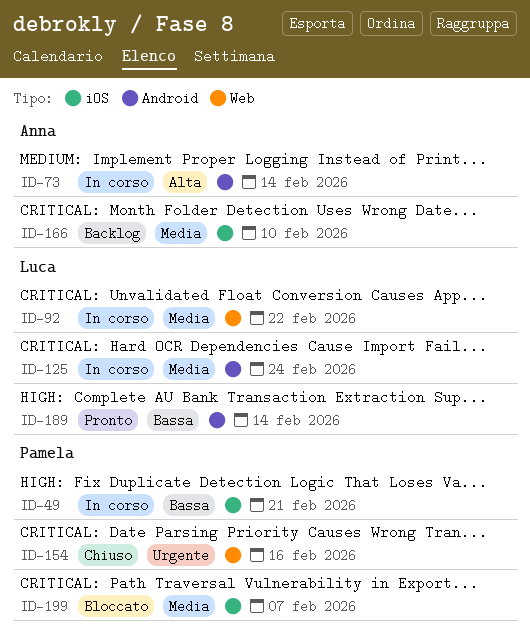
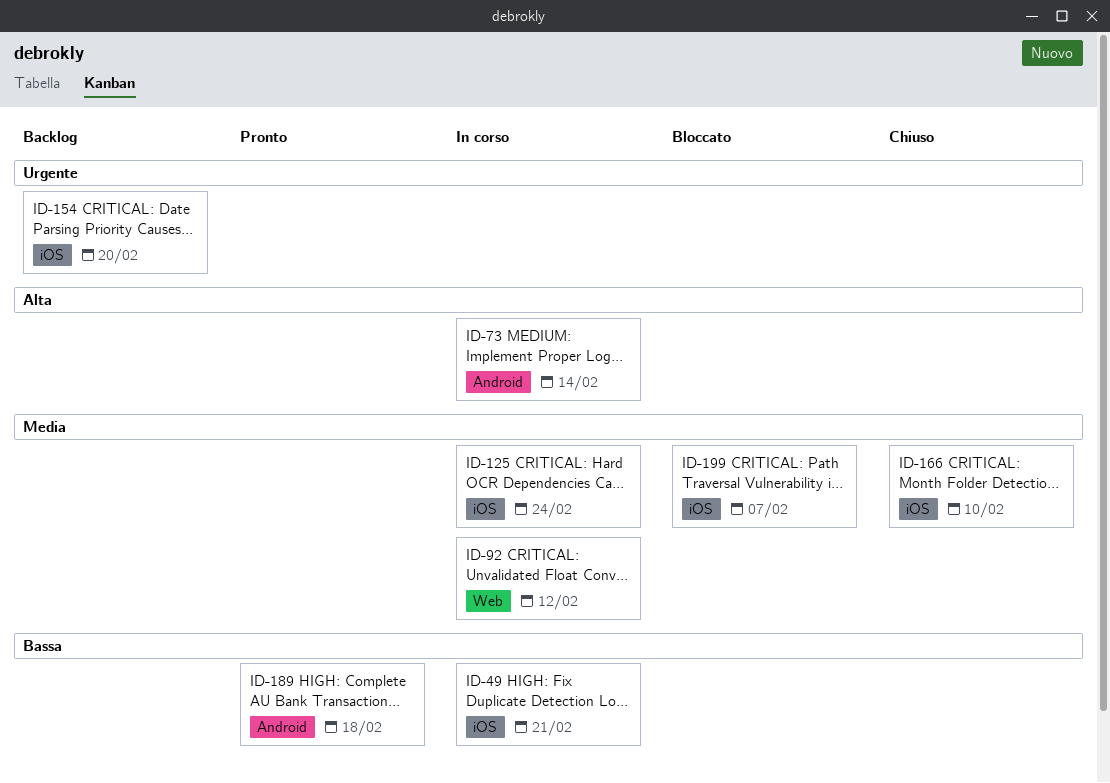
ID-92, due: Feb 22 -> Feb 12
ID-125, label: Android -> iOS
ID-154, status: Chiuso -> Backlog
ID-154, label: Web -> iOS
ID-154, due: Feb 16 -> Feb 20
ID-166, status: Backlog -> Chiuso
ID-189, due: Feb 14 -> Feb 18

